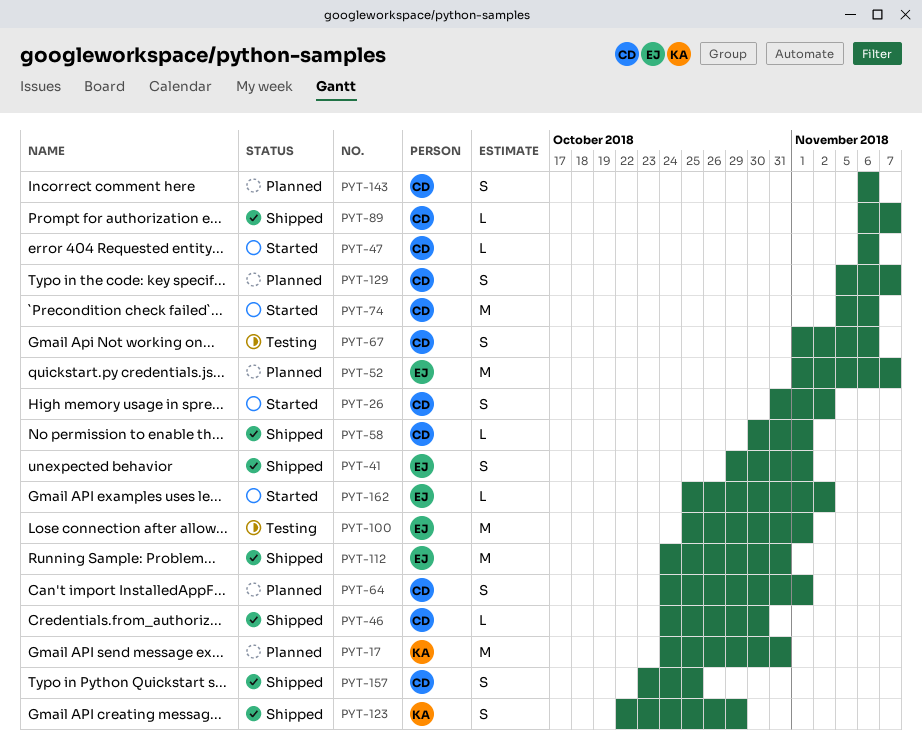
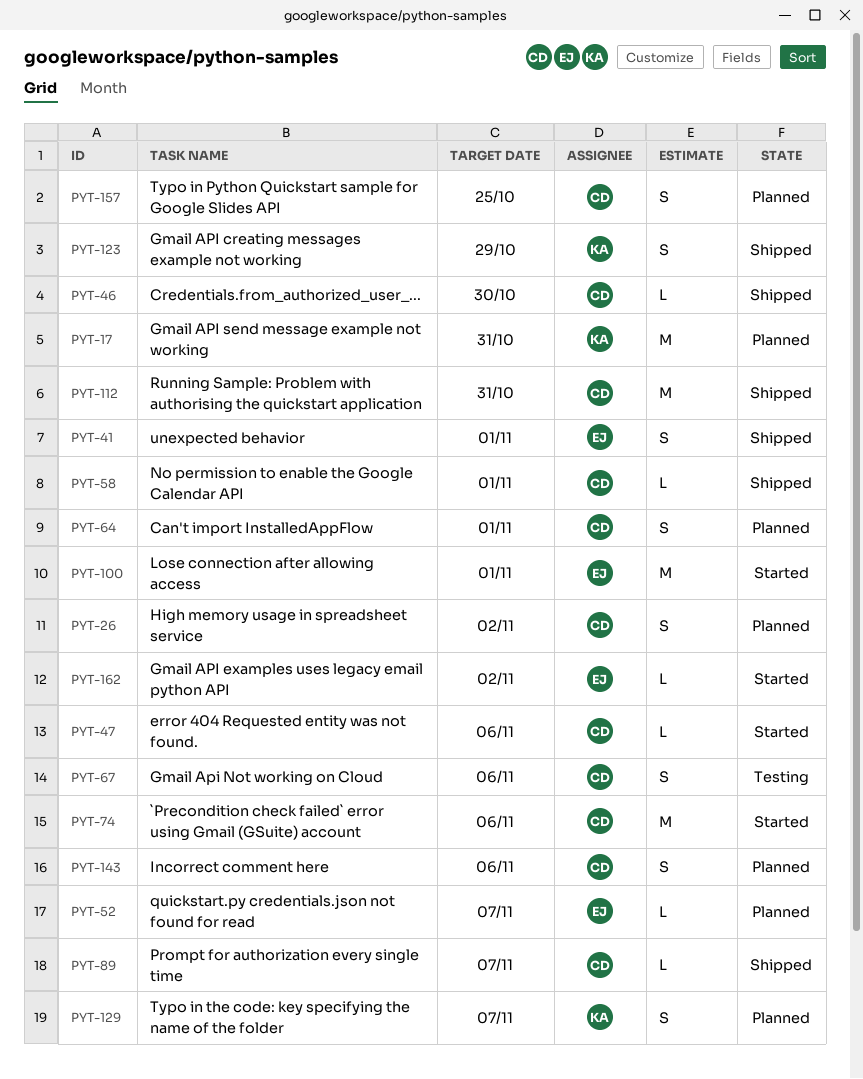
PYT-26, status: Started -> Planned
PYT-52, estimate: M -> L
PYT-100, status: Testing -> Started
PYT-112, owner: EJ -> CD
PYT-129, owner: CD -> KA
PYT-157, status: Shipped -> Planned

